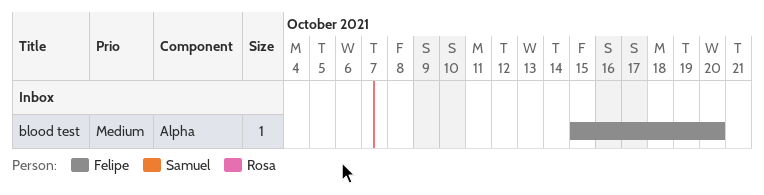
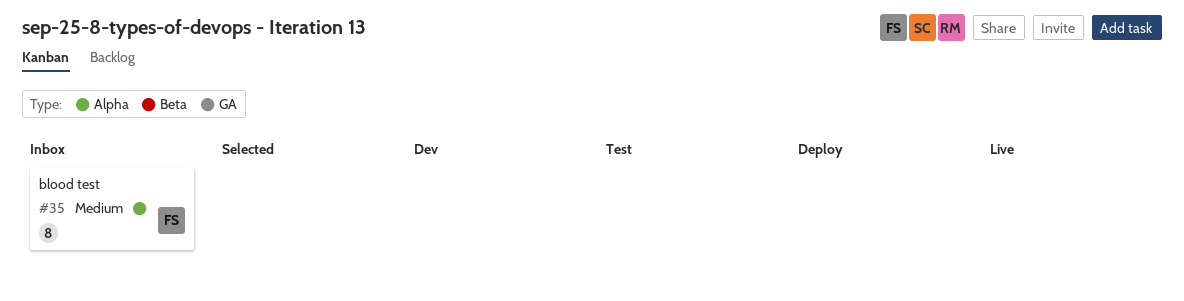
blood test, estimate: 1 -> 8

